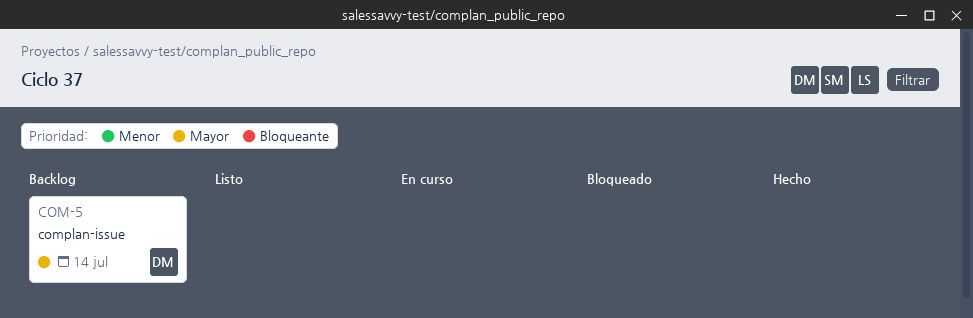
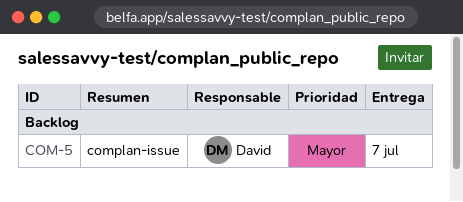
COM-5, due: Jul 14 -> Jul 7

